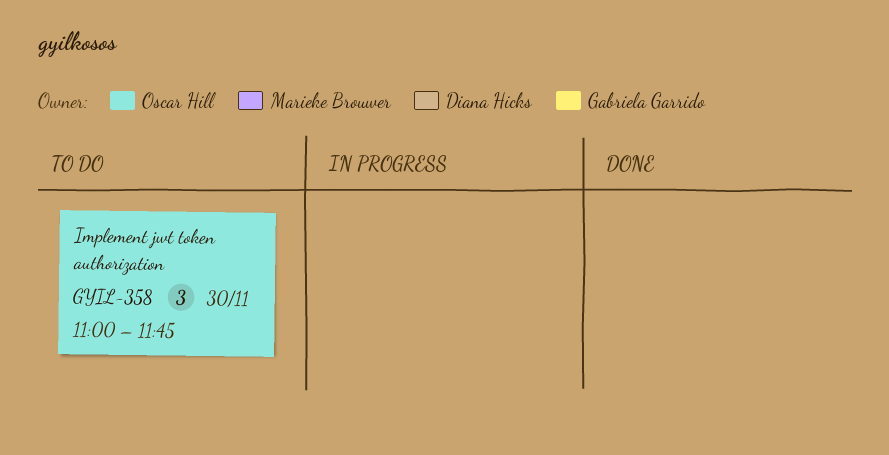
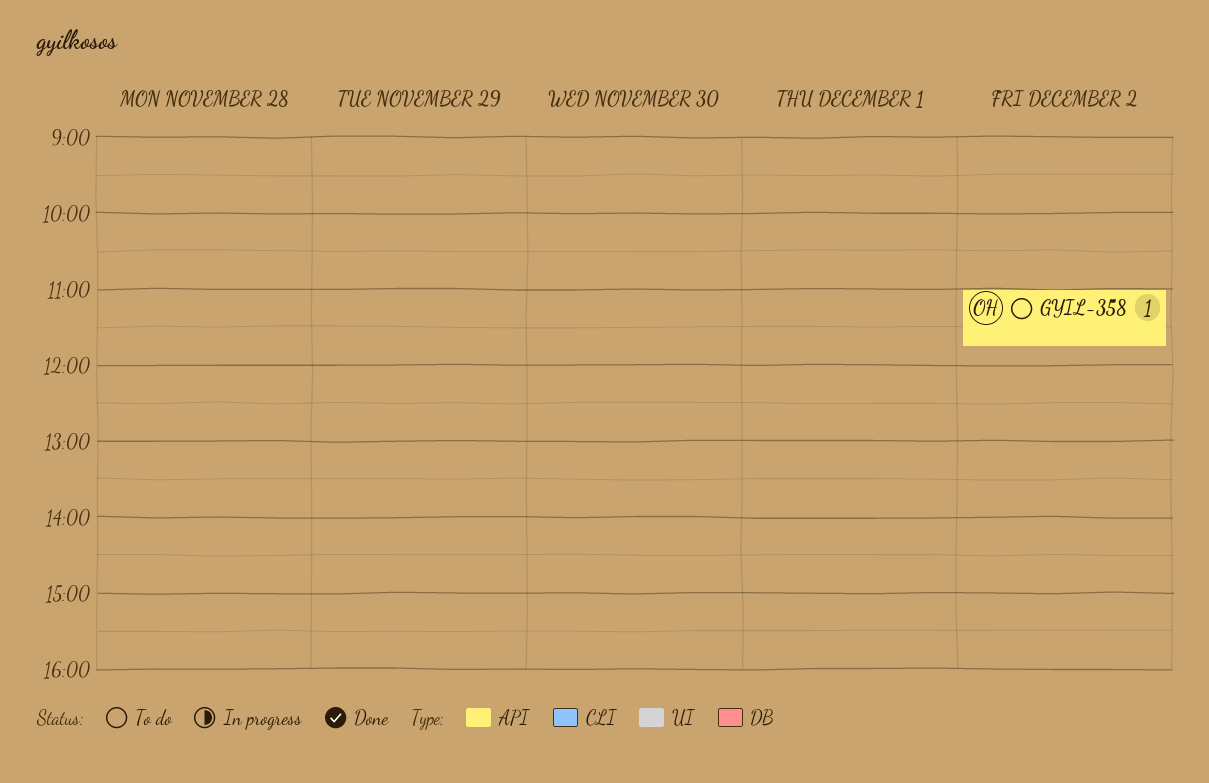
GYIL-358, estimate: 3 -> 1
GYIL-358, day: Nov 30 -> Dec 2

